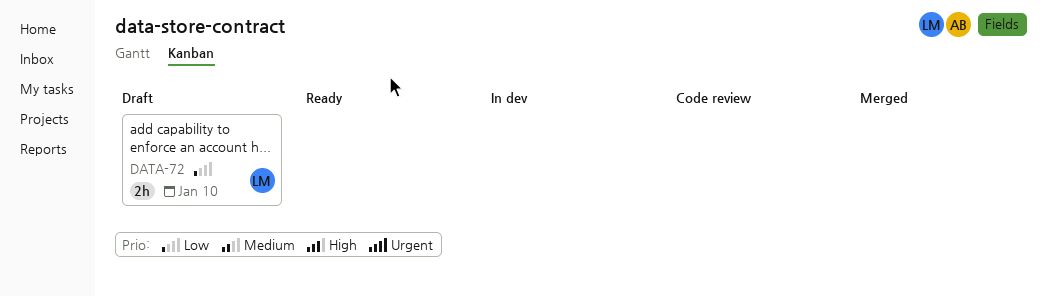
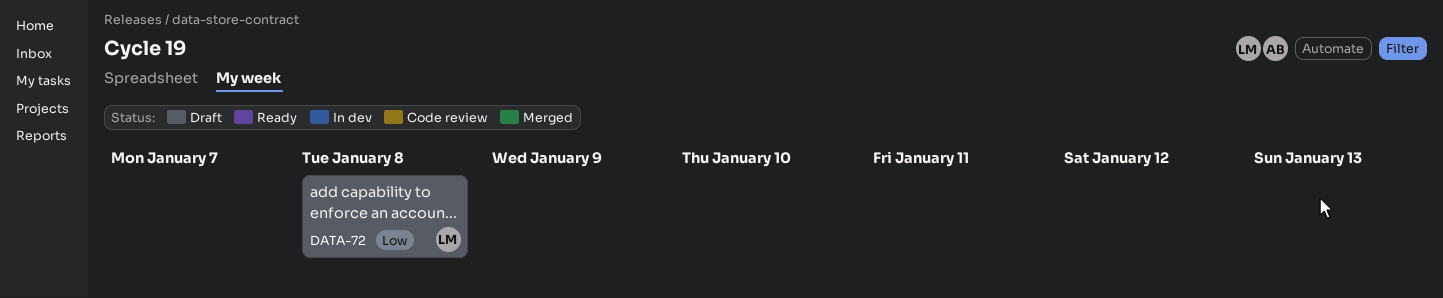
DATA-72, due: Jan 10 -> Jan 8

